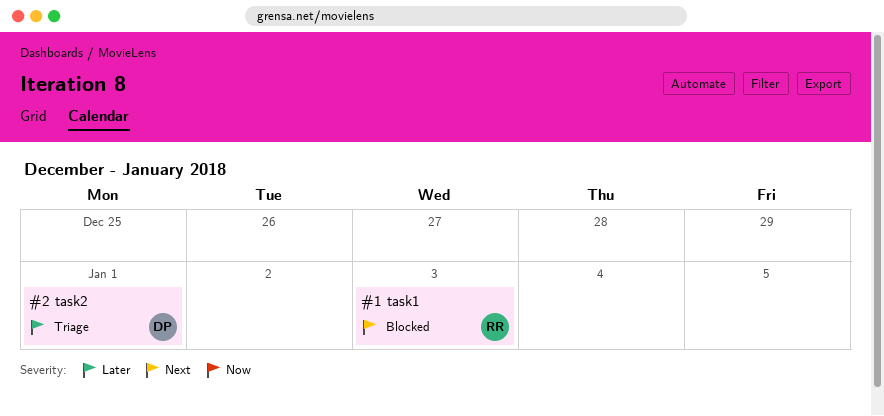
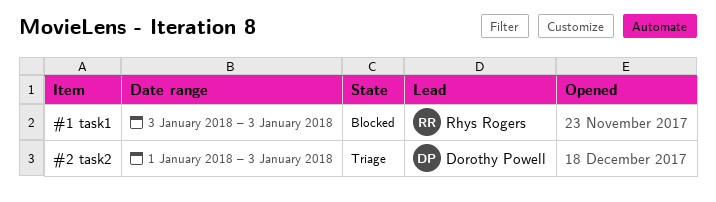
#2 task2, due: Jan 1 -> Jan 3

